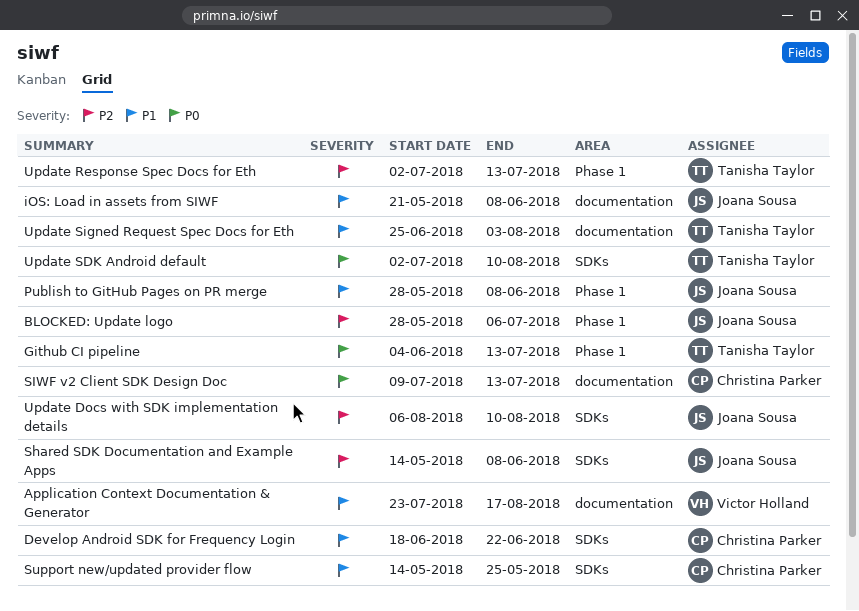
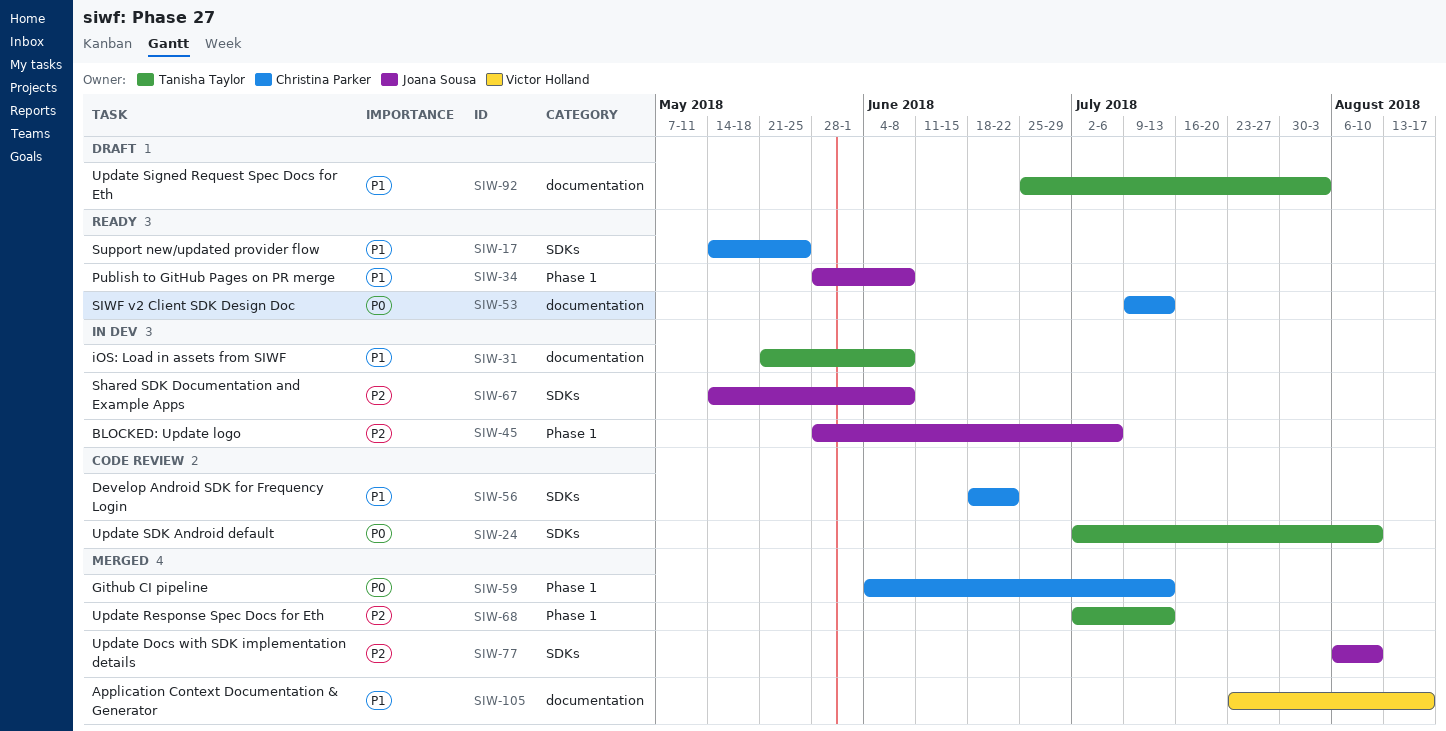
Github CI pipeline, owner: Tanisha Taylor -> Christina Parker
iOS: Load in assets from SIWF, owner: Joana Sousa -> Tanisha Taylor

